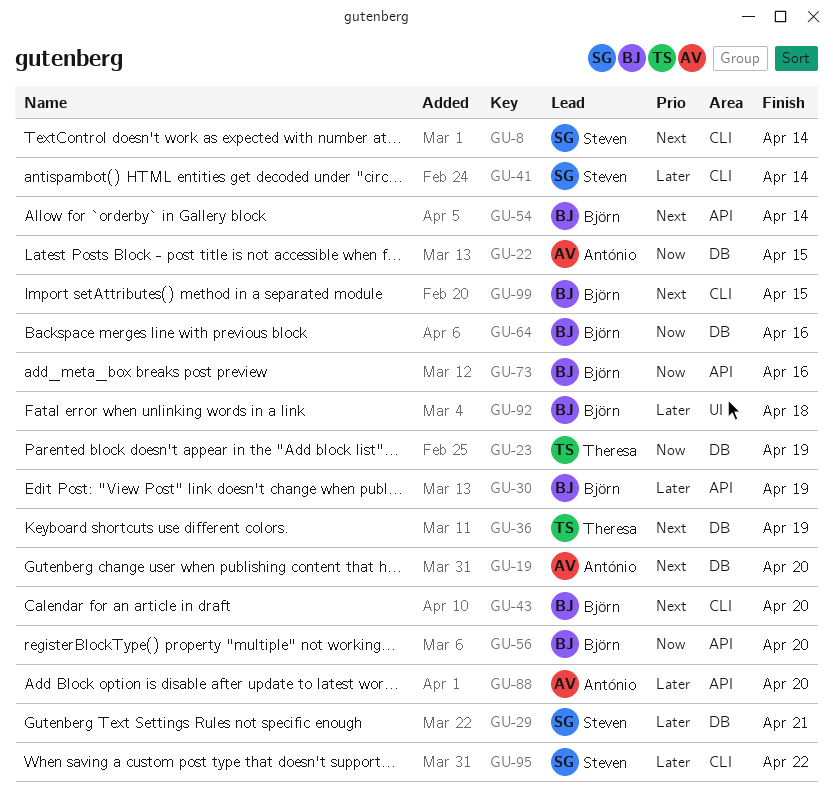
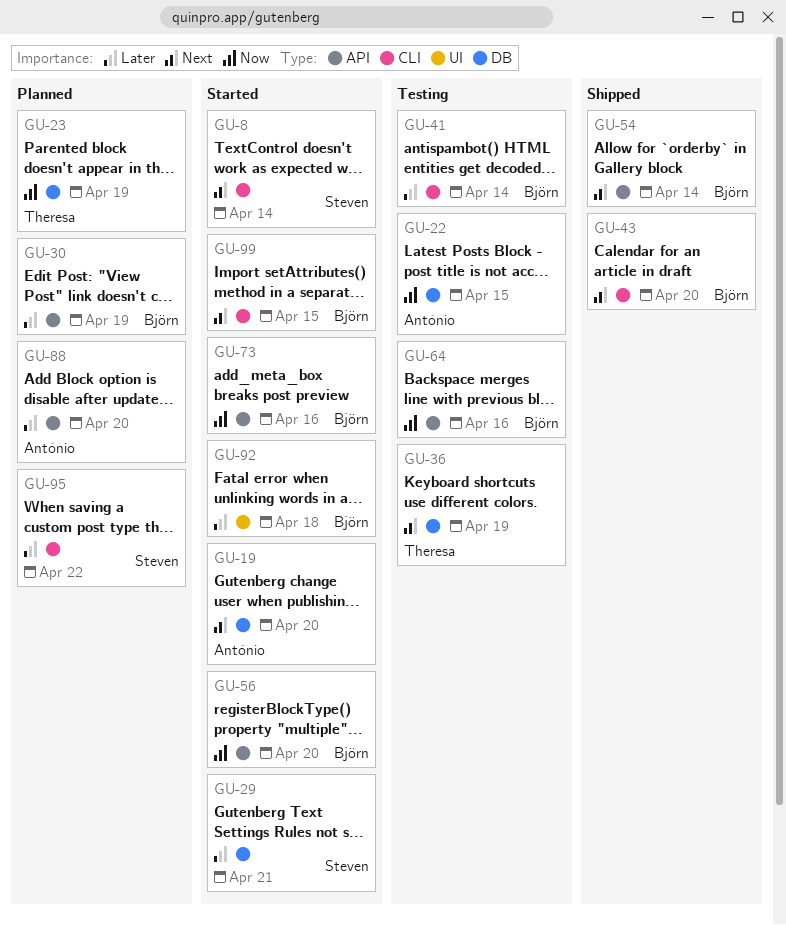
GU-41, owner: Steven -> Björn
GU-64, label: DB -> API

